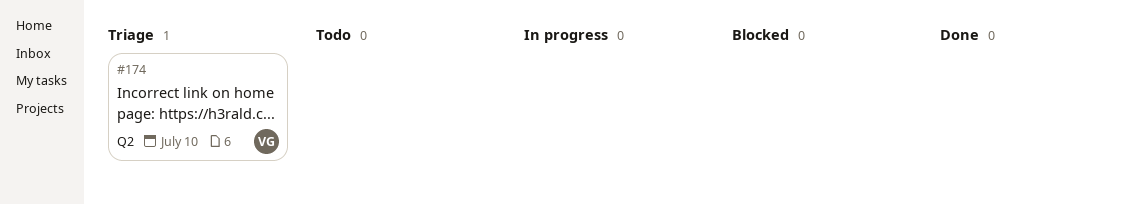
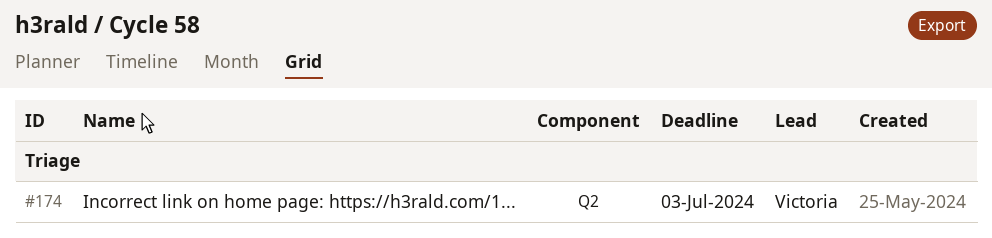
#174, due: Jul 10 -> Jul 3

